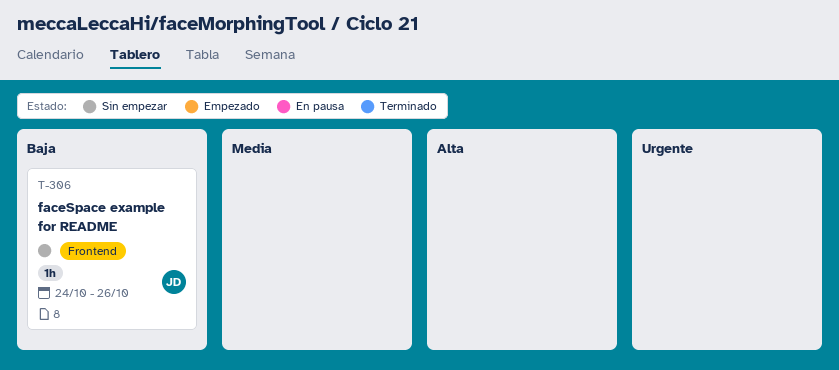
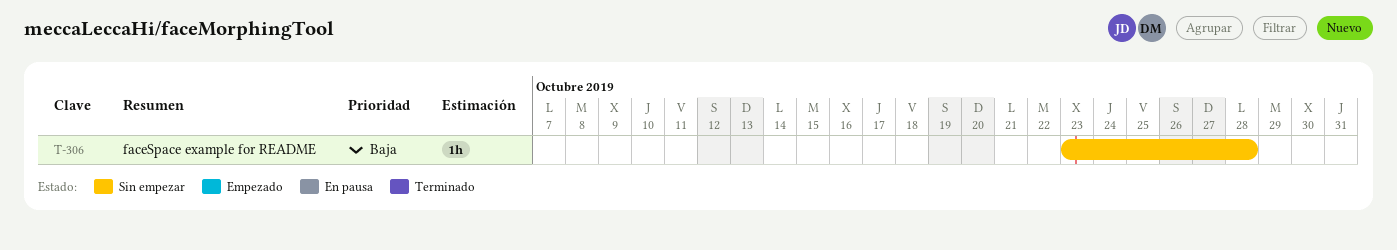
T-306, start: Oct 24 -> Oct 23
T-306, due: Oct 26 -> Oct 28

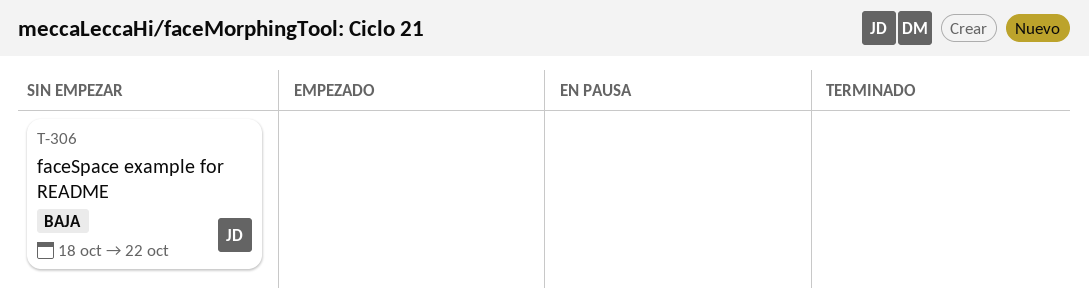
T-306, start: Oct 23 -> Oct 18
T-306, due: Oct 28 -> Oct 22

